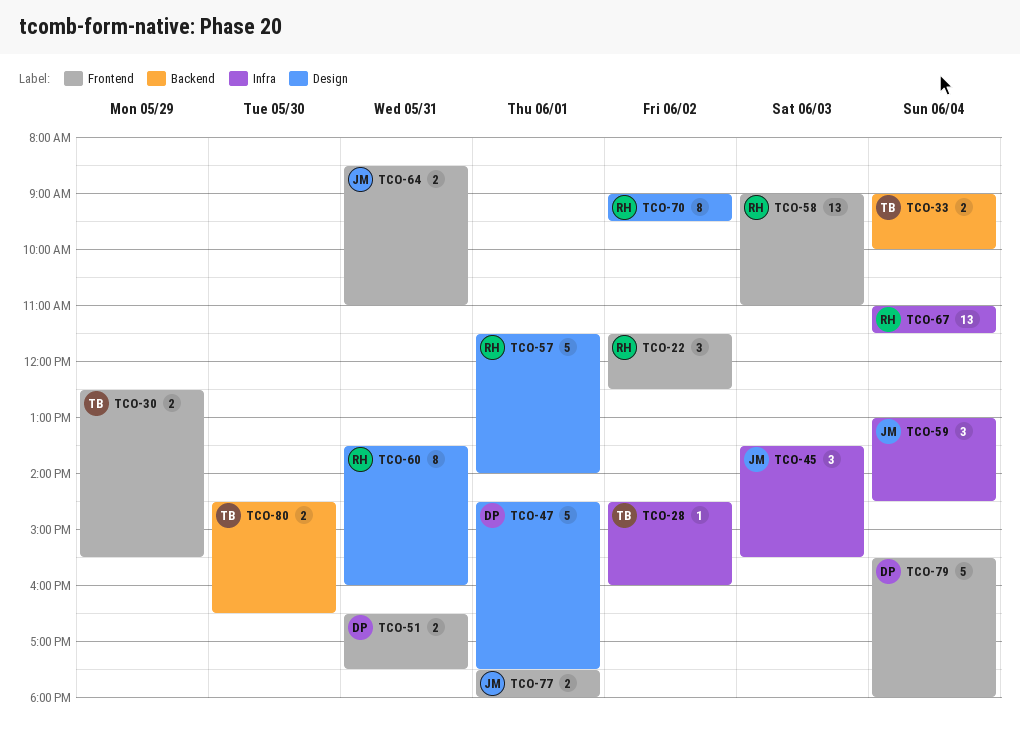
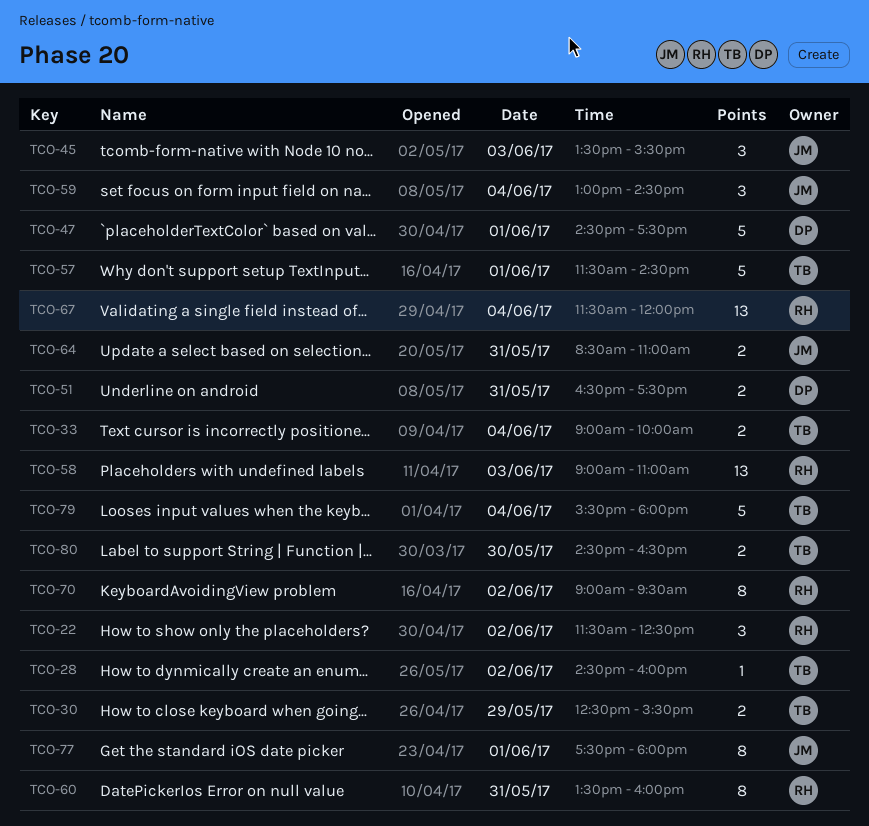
TCO-57, owner: RH -> TB
TCO-57, ends: 14:00 -> 14:30
TCO-67, begins: 11:00 -> 11:30
TCO-67, ends: 11:30 -> 12:00
TCO-77, estimate: 2 -> 8
TCO-79, owner: DP -> TB

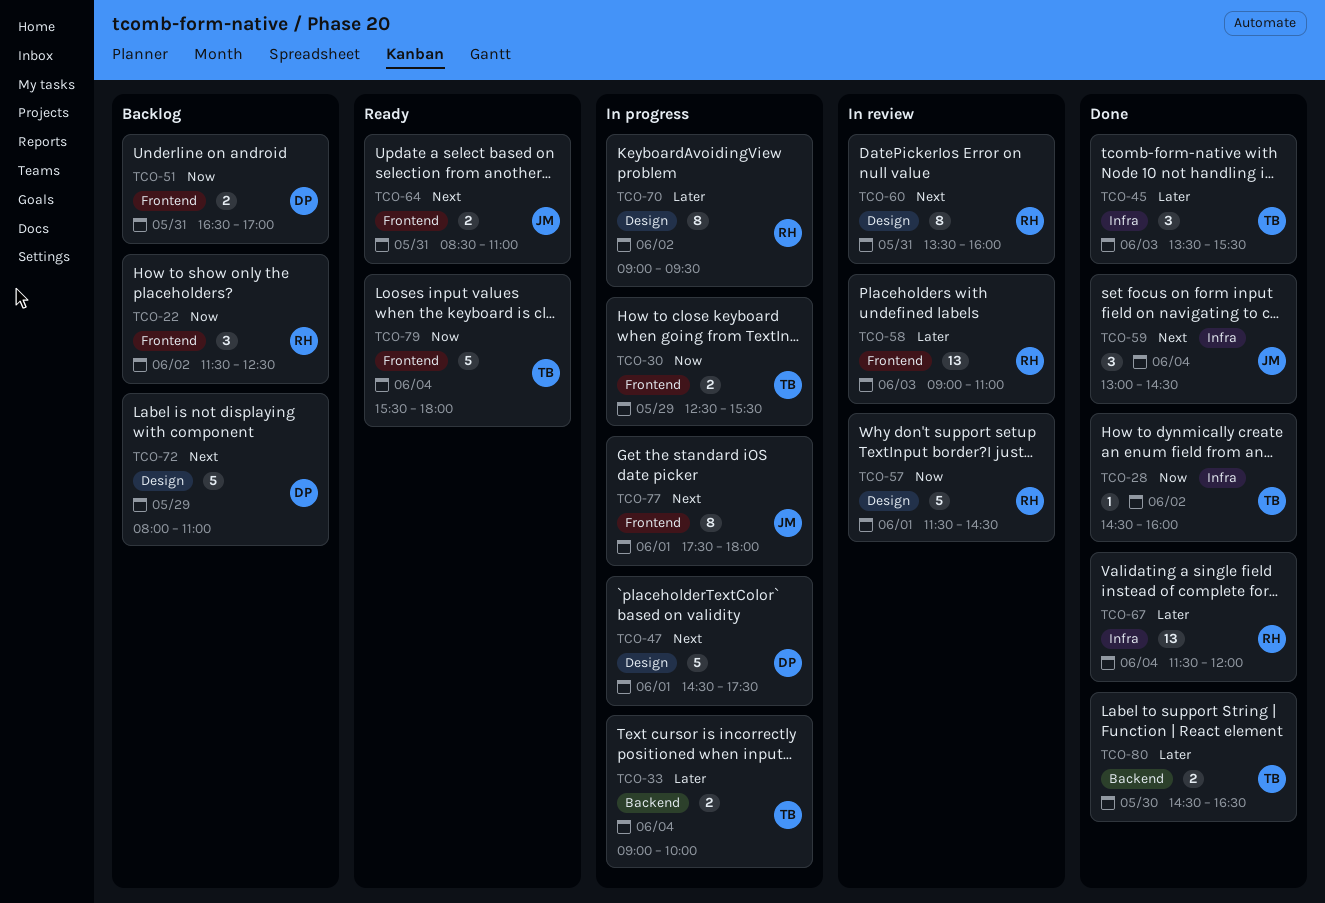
TCO-45, owner: JM -> TB
TCO-51, ends: 17:30 -> 17:00
TCO-57, owner: TB -> RH
TCO-72: none -> present

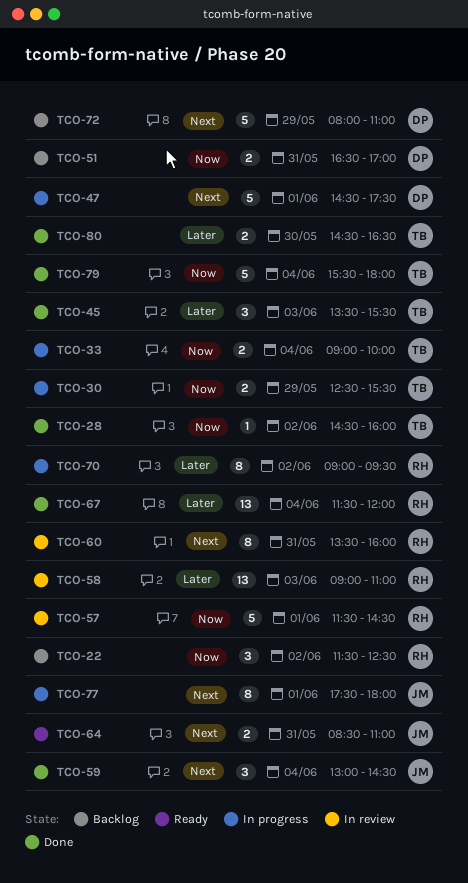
TCO-33, priority: Later -> Now
TCO-79, status: Ready -> Done

